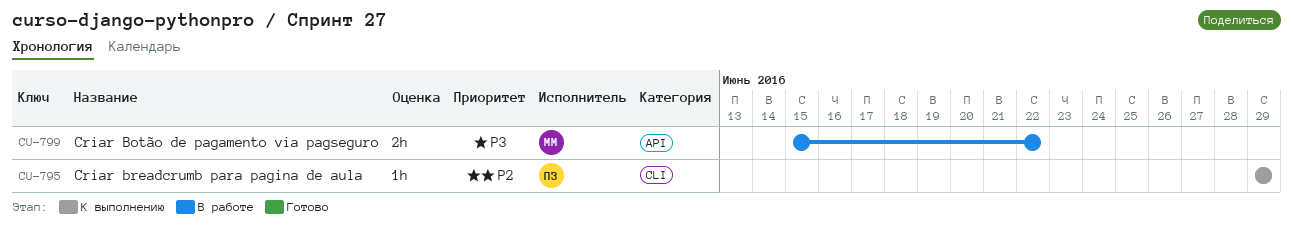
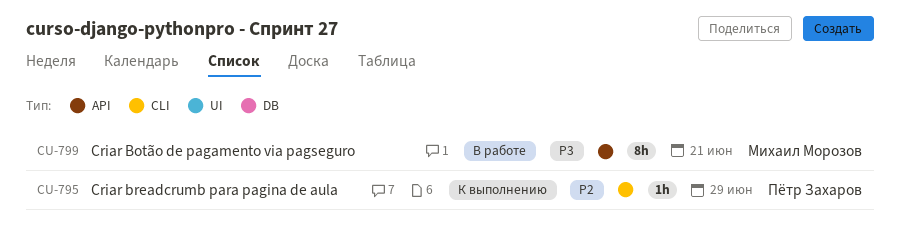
CU-799, estimate: 2h -> 8h
CU-799, due: Jun 22 -> Jun 21

